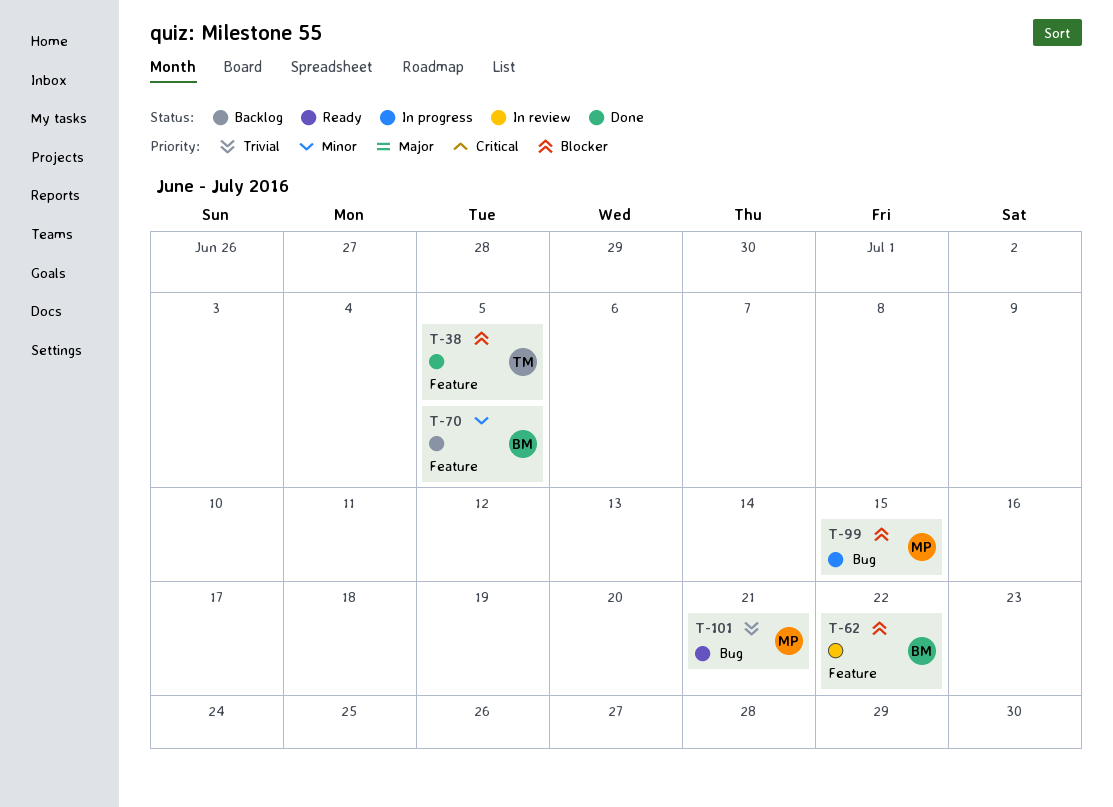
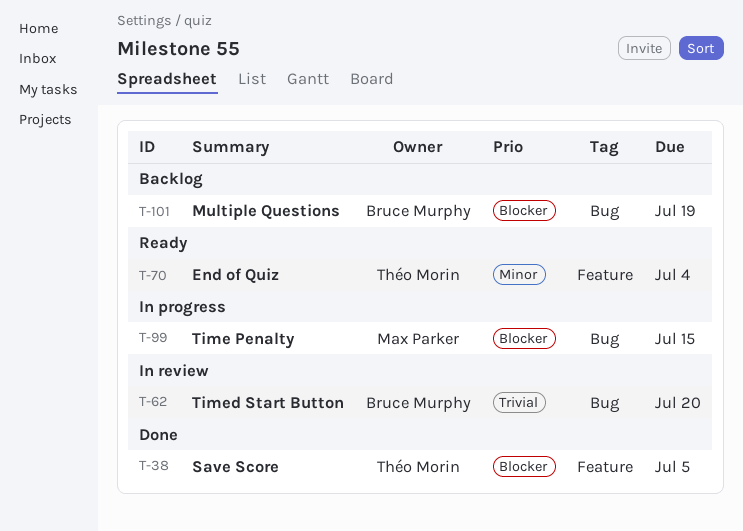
T-62, priority: Blocker -> Trivial
T-62, label: Feature -> Bug
T-62, due: Jul 22 -> Jul 20
T-70, status: Backlog -> Ready
T-70, owner: Bruce Murphy -> Théo Morin
T-70, due: Jul 5 -> Jul 4
T-101, status: Ready -> Backlog
T-101, owner: Max Parker -> Bruce Murphy
T-101, priority: Trivial -> Blocker
T-101, due: Jul 21 -> Jul 19

